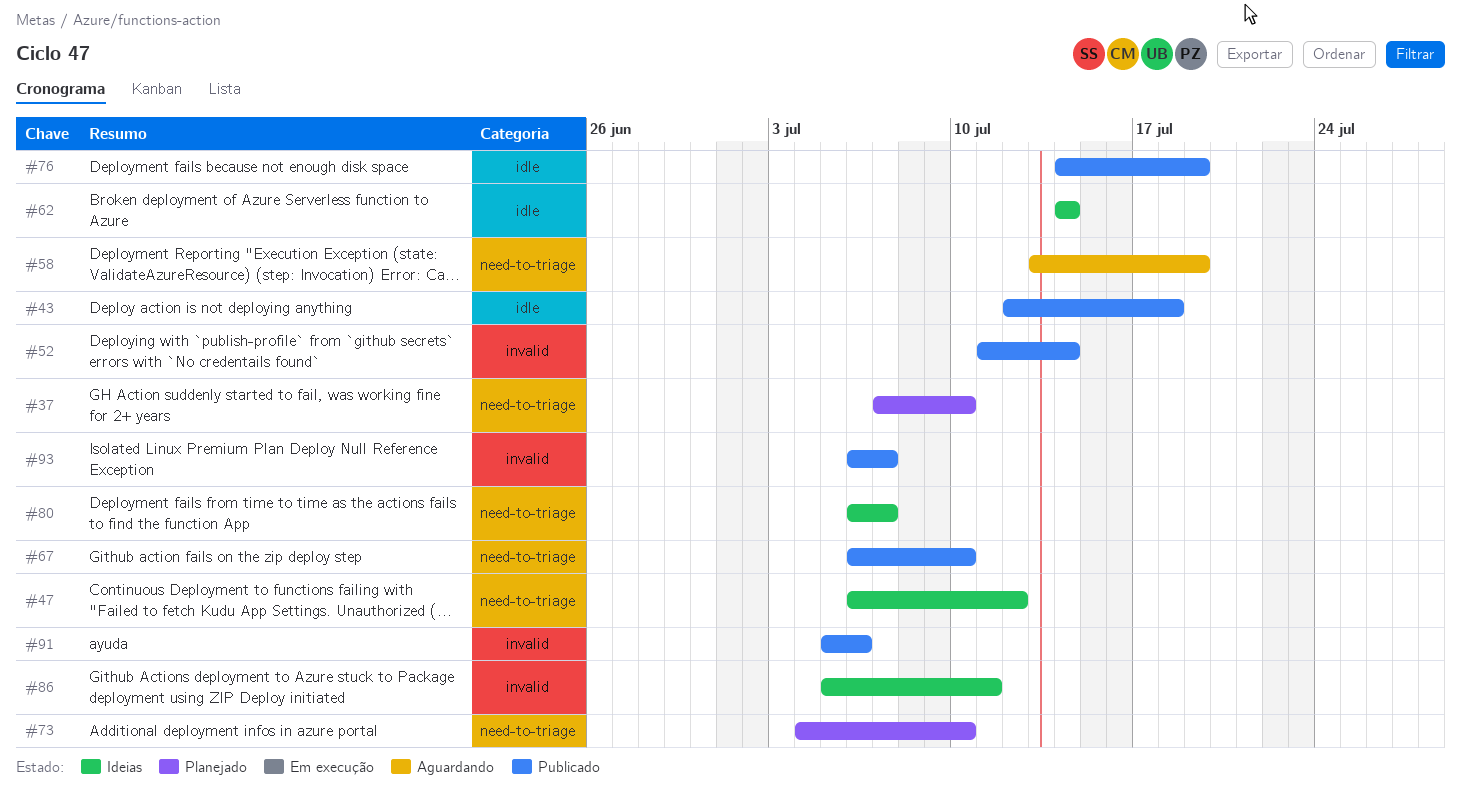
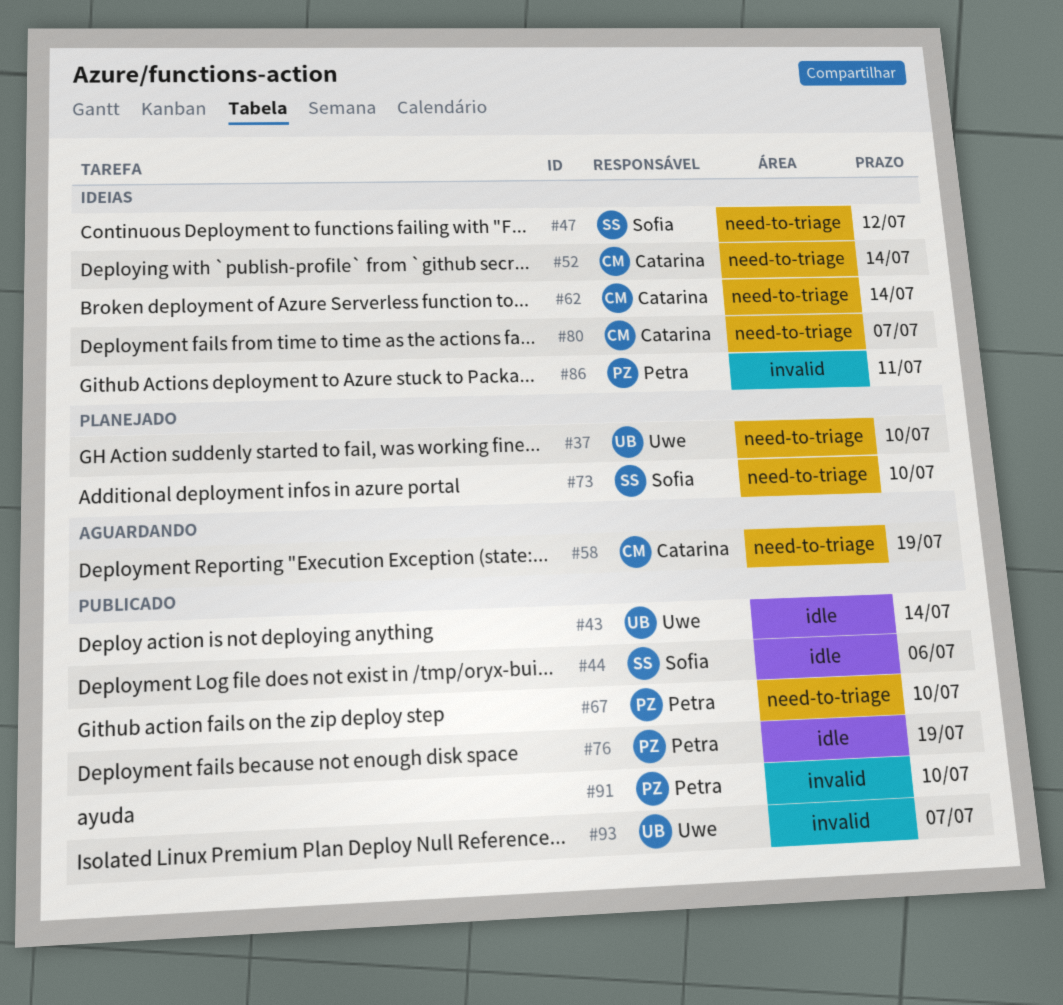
#43, due: Jul 18 -> Jul 14
#44: none -> present
#52, status: Publicado -> Ideias
#52, label: invalid -> need-to-triage
#62, label: idle -> need-to-triage
#91, due: Jul 6 -> Jul 10

